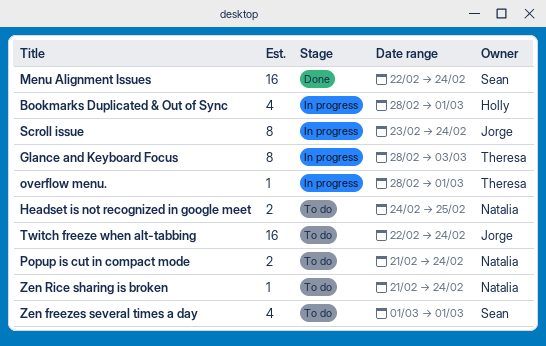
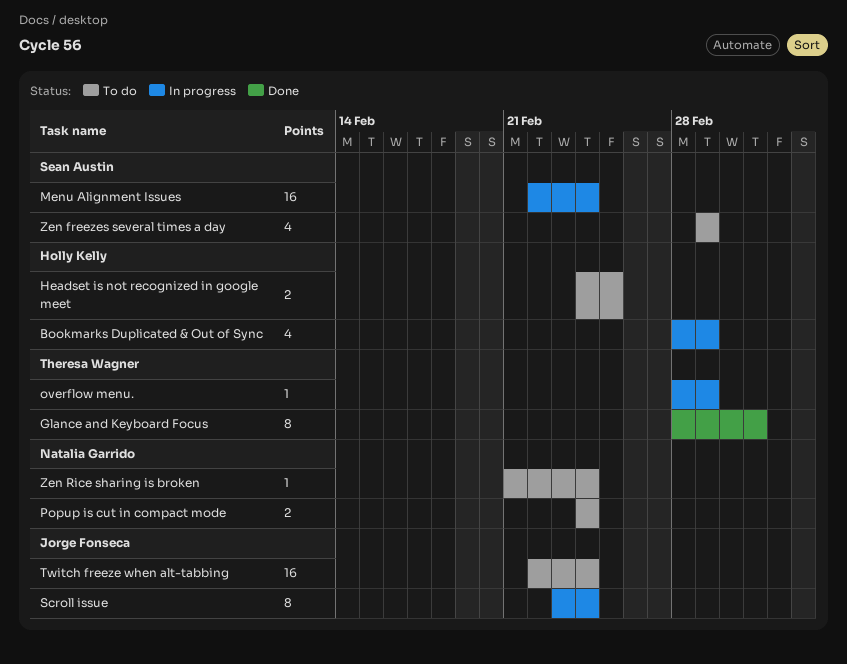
Glance and Keyboard Focus, status: In progress -> Done
Headset is not recognized in google meet, owner: Natalia Garrido -> Holly Kelly
Menu Alignment Issues, status: Done -> In progress
Popup is cut in compact mode, start: Feb 21 -> Feb 24

